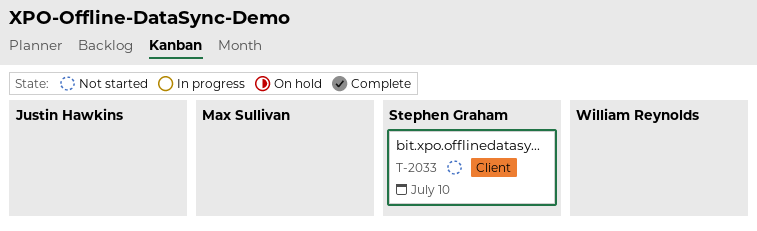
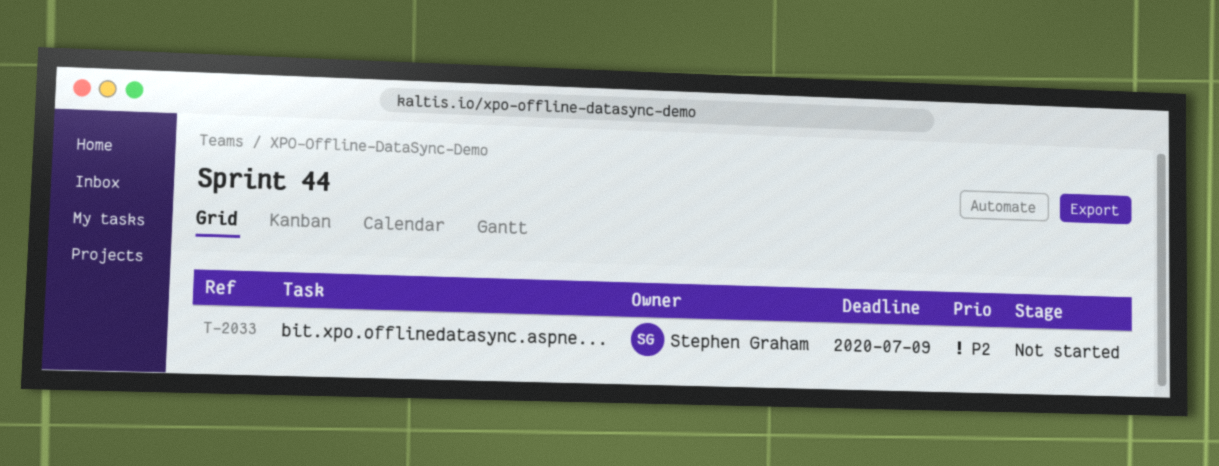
T-2033, due: Jul 10 -> Jul 9

